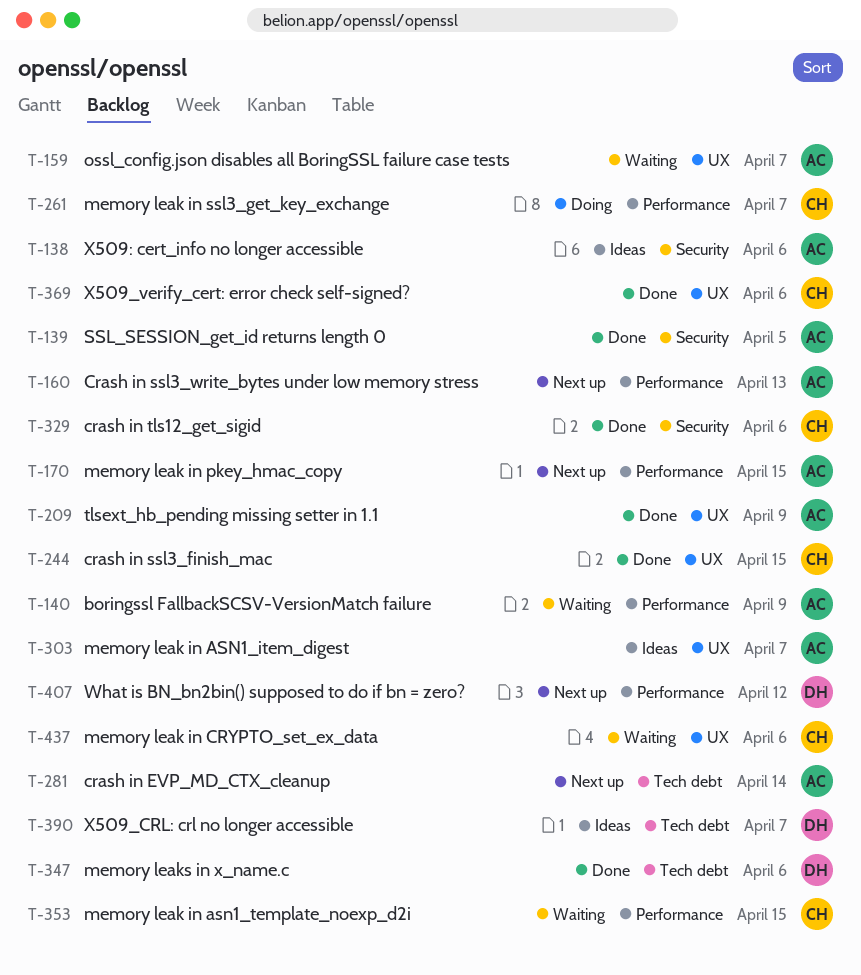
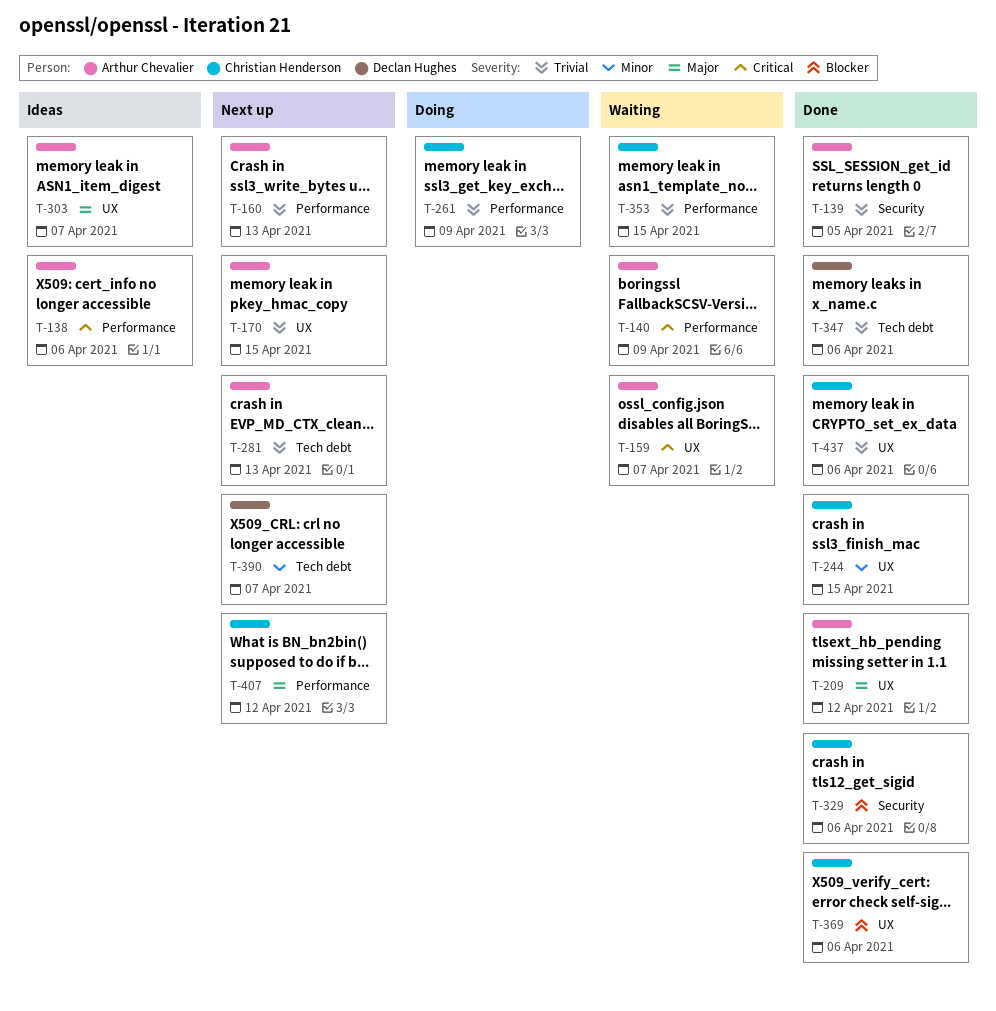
T-138, label: Security -> Performance
T-170, label: Performance -> UX
T-209, due: Apr 9 -> Apr 12
T-261, due: Apr 7 -> Apr 9
T-281, due: Apr 14 -> Apr 13
T-390, status: Ideas -> Next up
T-407, owner: Declan Hughes -> Christian Henderson
T-437, status: Waiting -> Done

